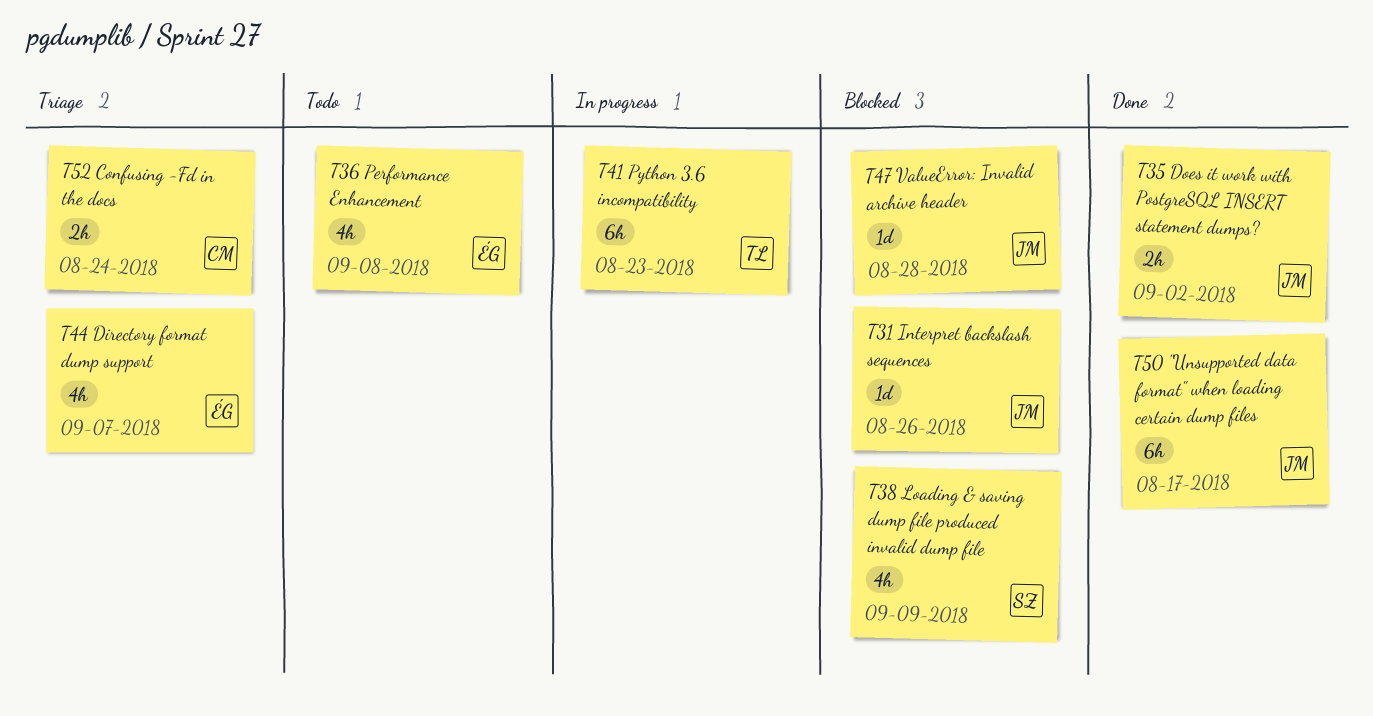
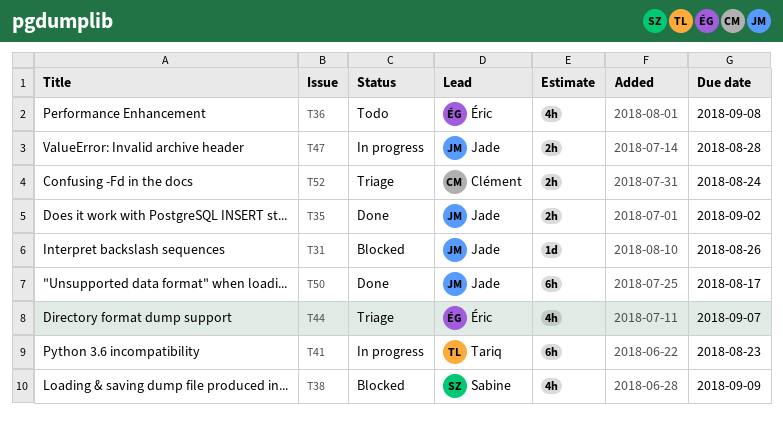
T47, status: Blocked -> In progress
T47, estimate: 1d -> 2h

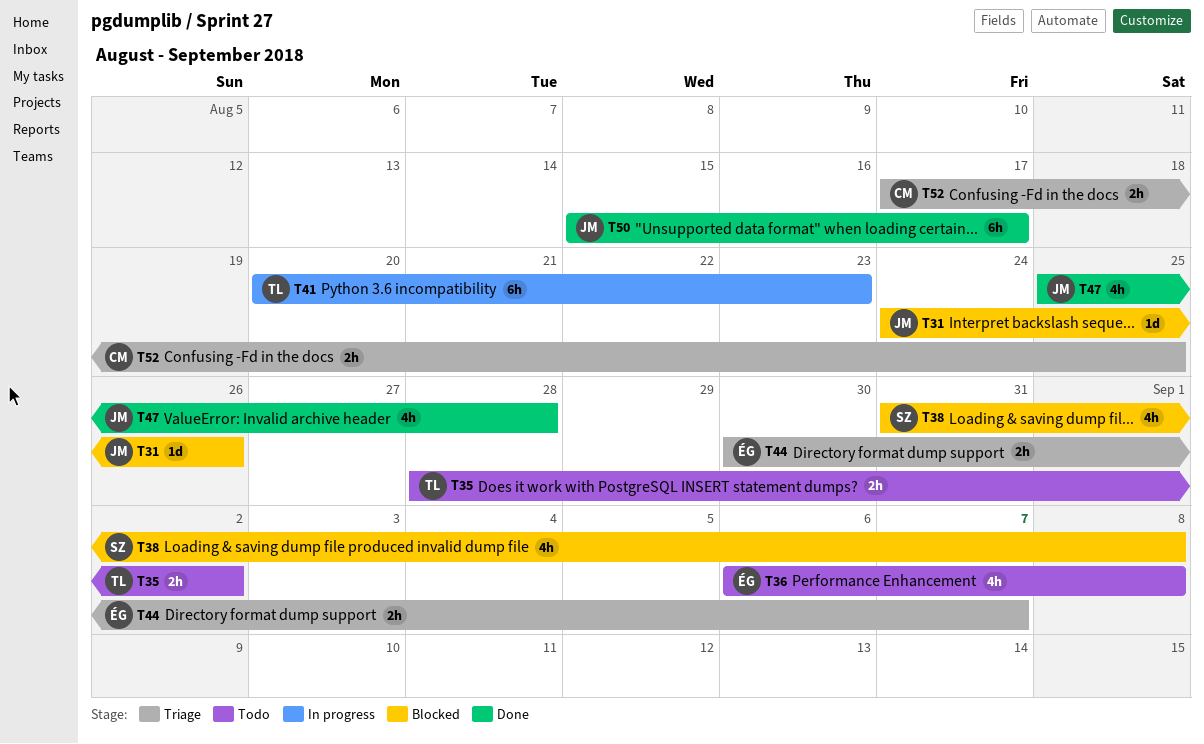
T35, status: Done -> Todo
T35, owner: Jade -> Tariq
T38, due: Sep 9 -> Sep 8
T44, estimate: 4h -> 2h
T47, status: In progress -> Done
T47, estimate: 2h -> 4h
T52, due: Aug 24 -> Aug 25

